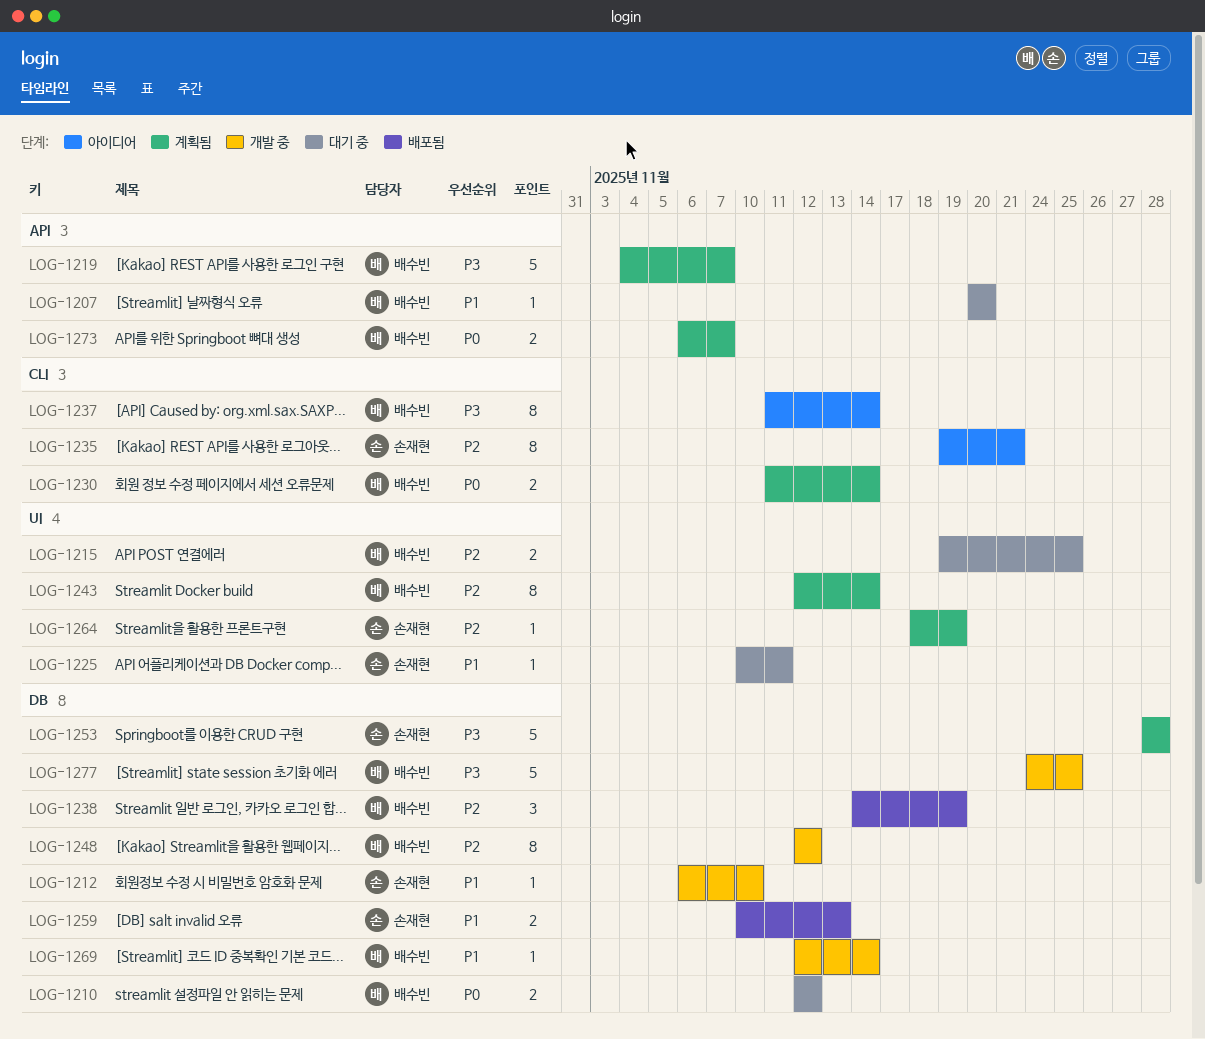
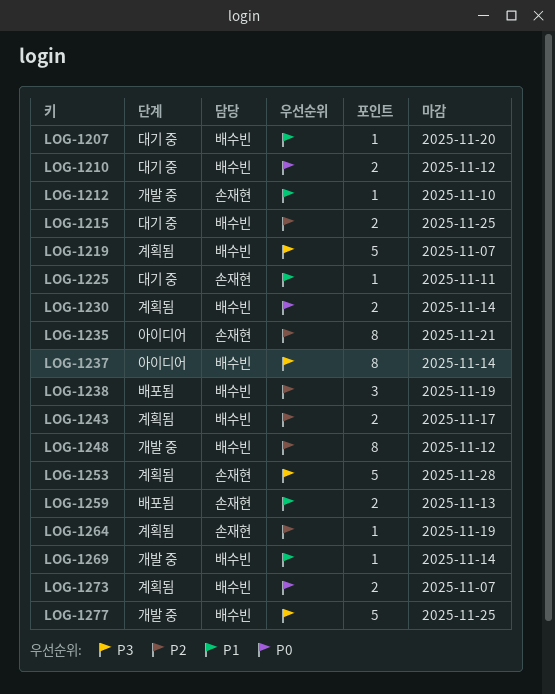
LOG-1243, estimate: 8 -> 2
LOG-1243, due: Nov 14 -> Nov 17

